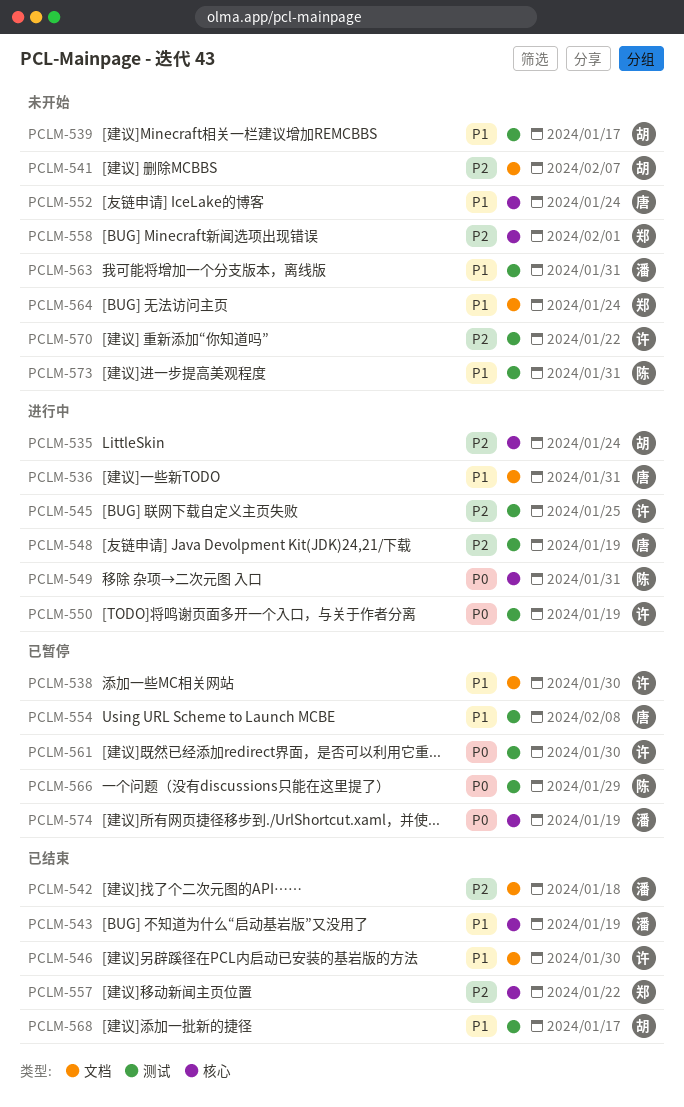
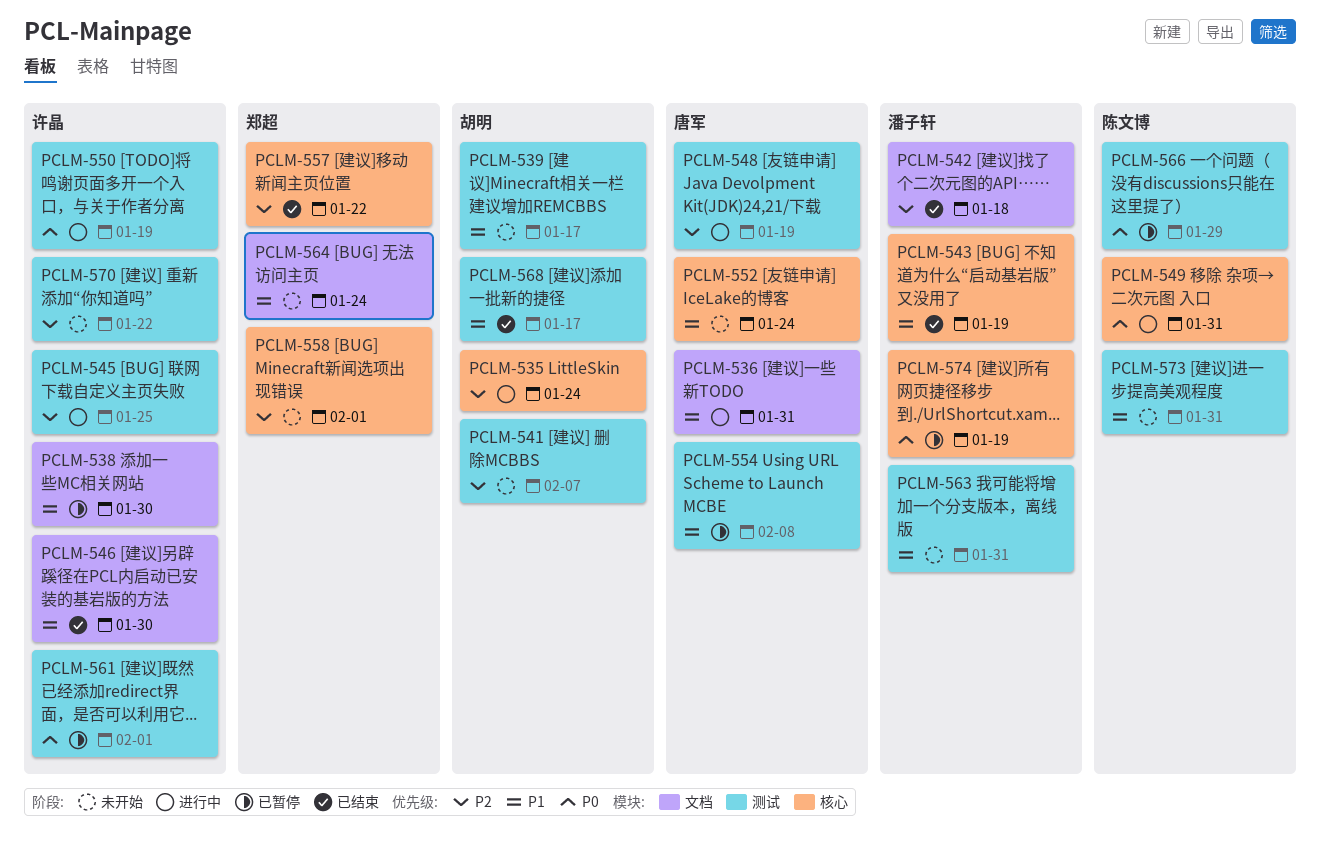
PCLM-541, label: 文档 -> 测试
PCLM-561, due: Jan 30 -> Feb 1

